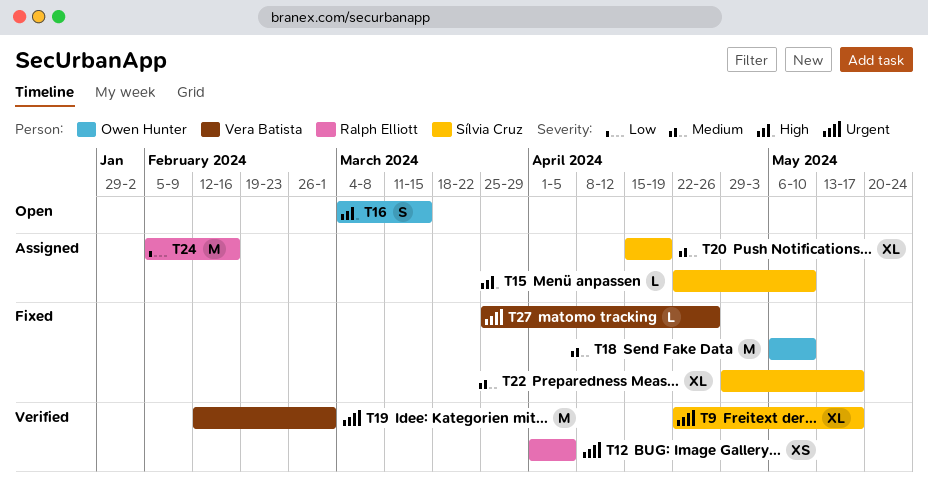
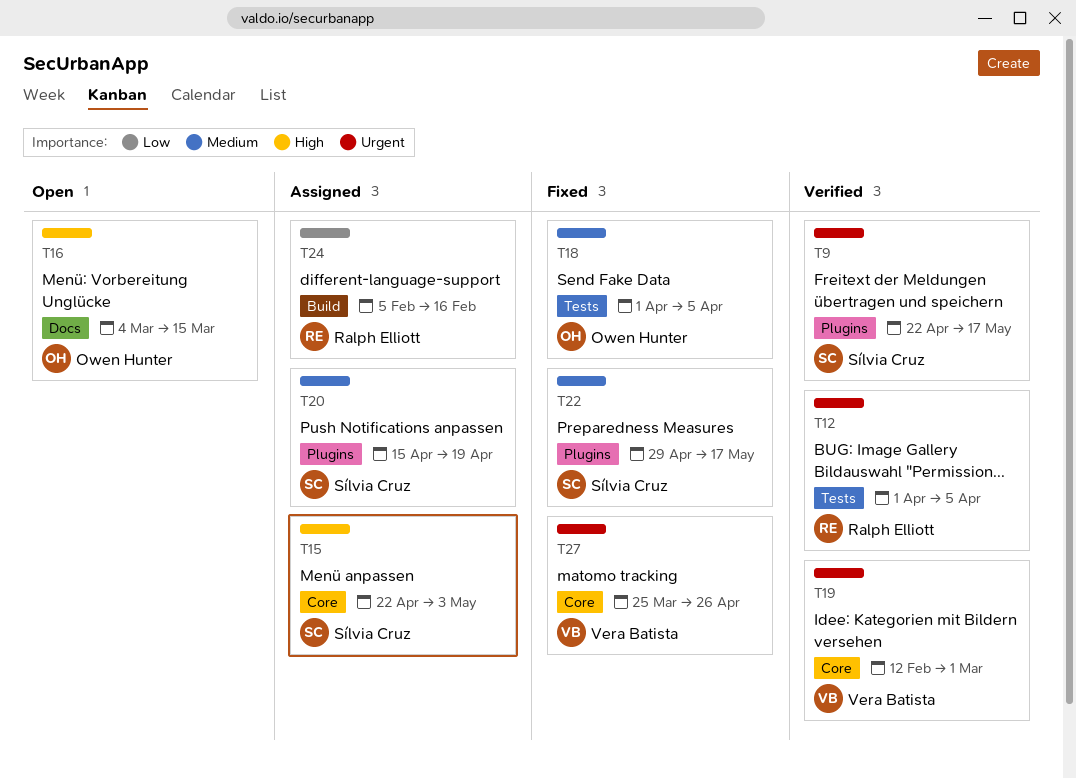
T15, due: May 10 -> May 3
T18, start: May 6 -> Apr 1
T18, due: May 10 -> Apr 5

